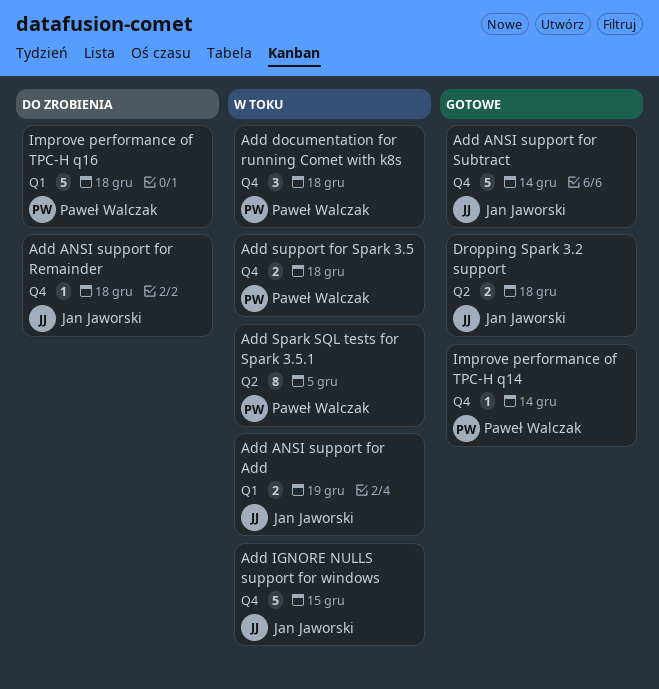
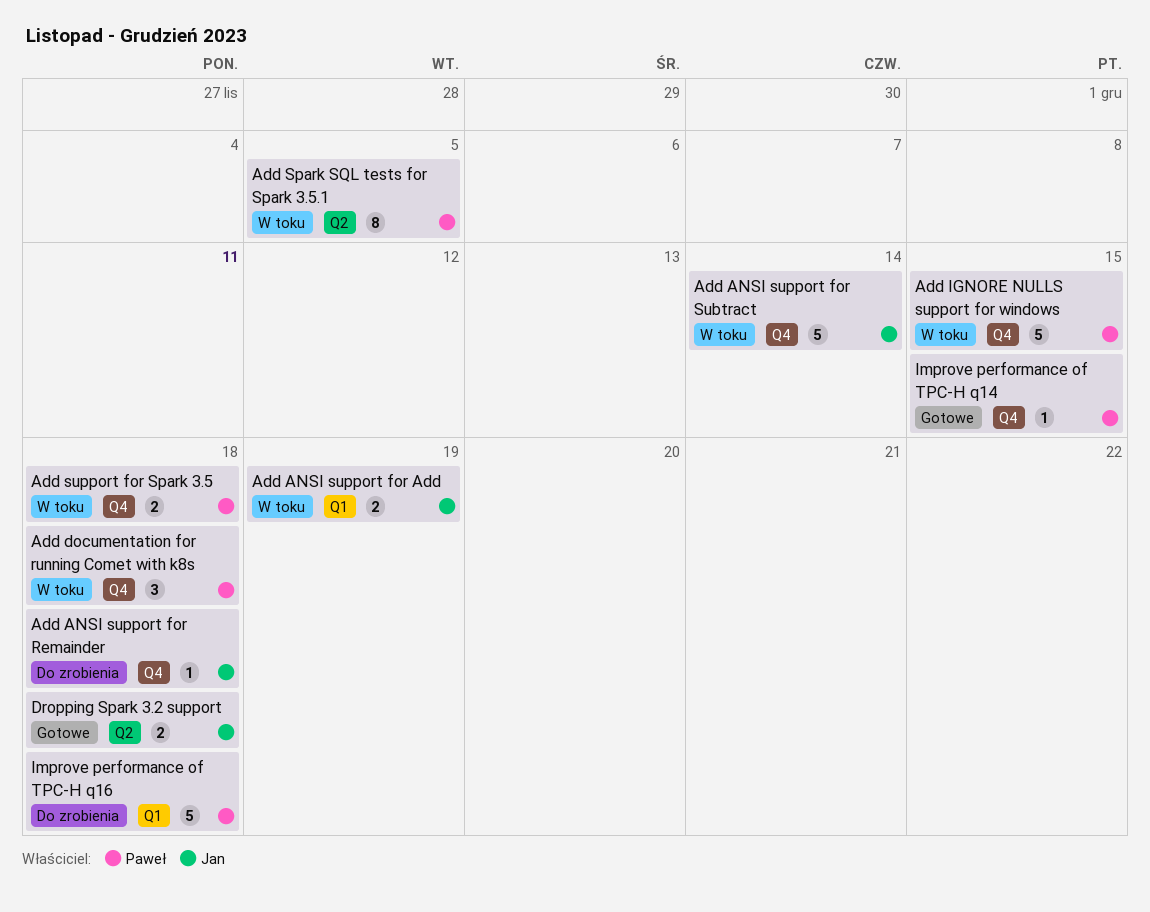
Add ANSI support for Subtract, status: Gotowe -> W toku
Add IGNORE NULLS support for windows, owner: Jan Jaworski -> Paweł Walczak
Improve performance of TPC-H q14, due: Dec 14 -> Dec 15

